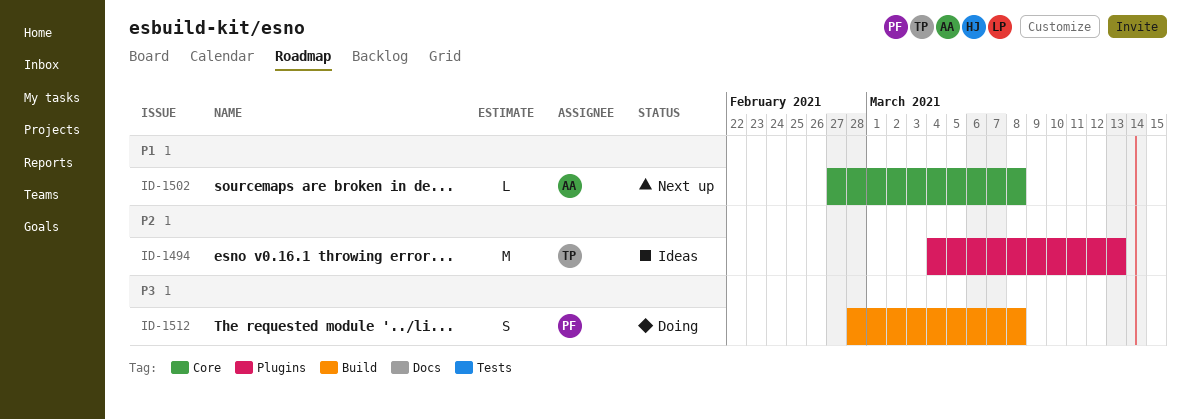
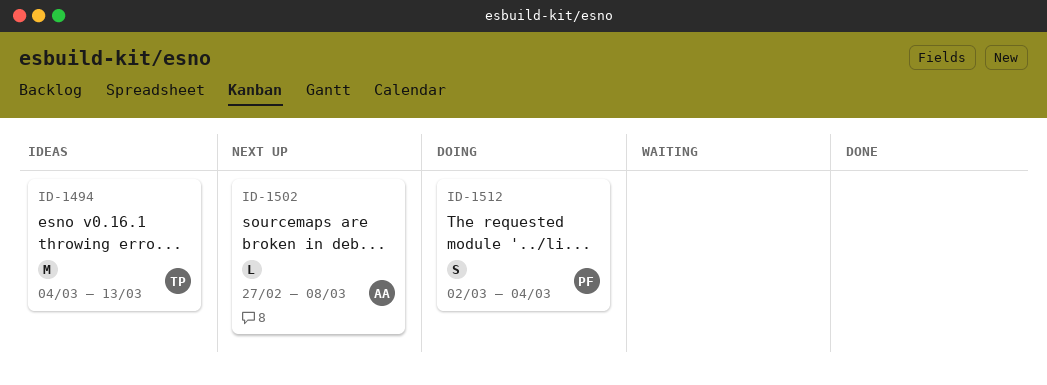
ID-1512, start: Feb 28 -> Mar 2
ID-1512, due: Mar 8 -> Mar 4

